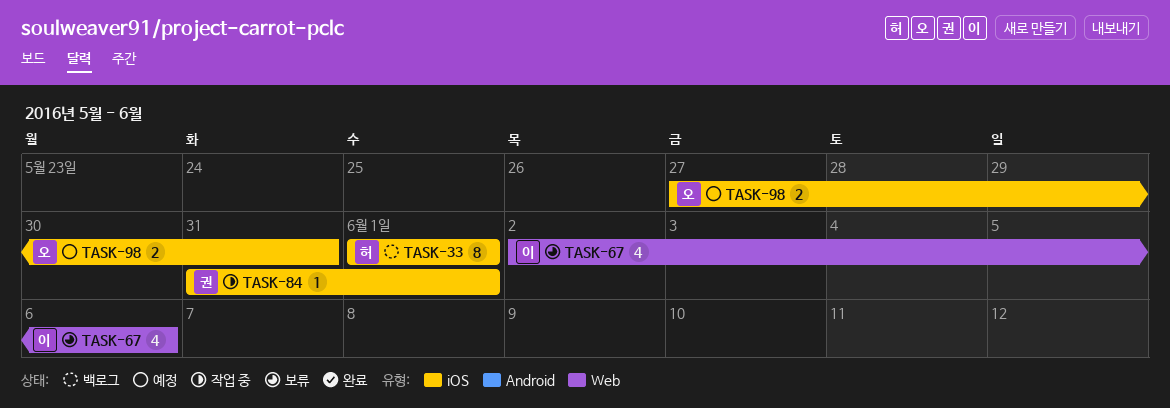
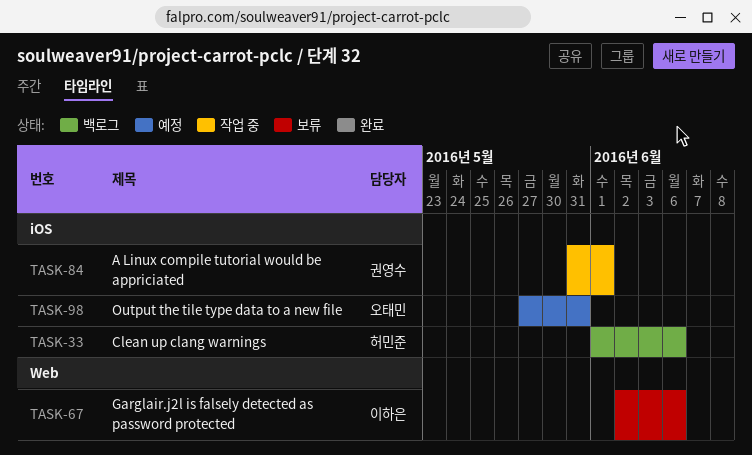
TASK-33, due: Jun 1 -> Jun 6

